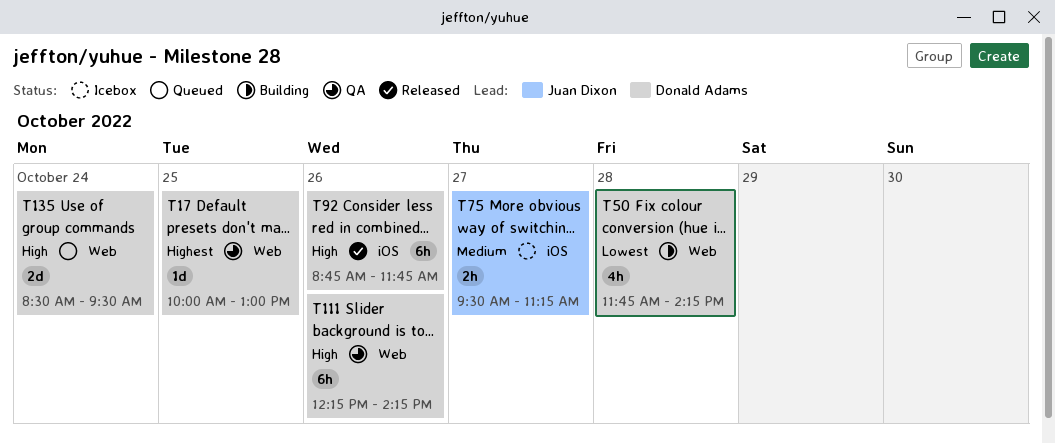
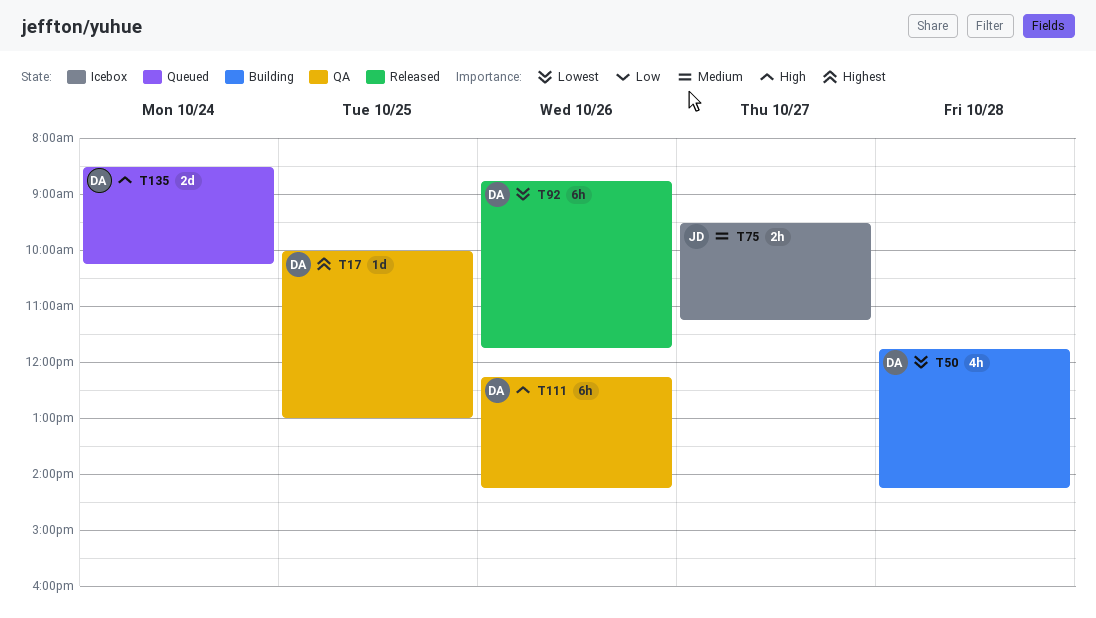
T92, priority: High -> Lowest
T135, ends: 09:30 -> 10:15

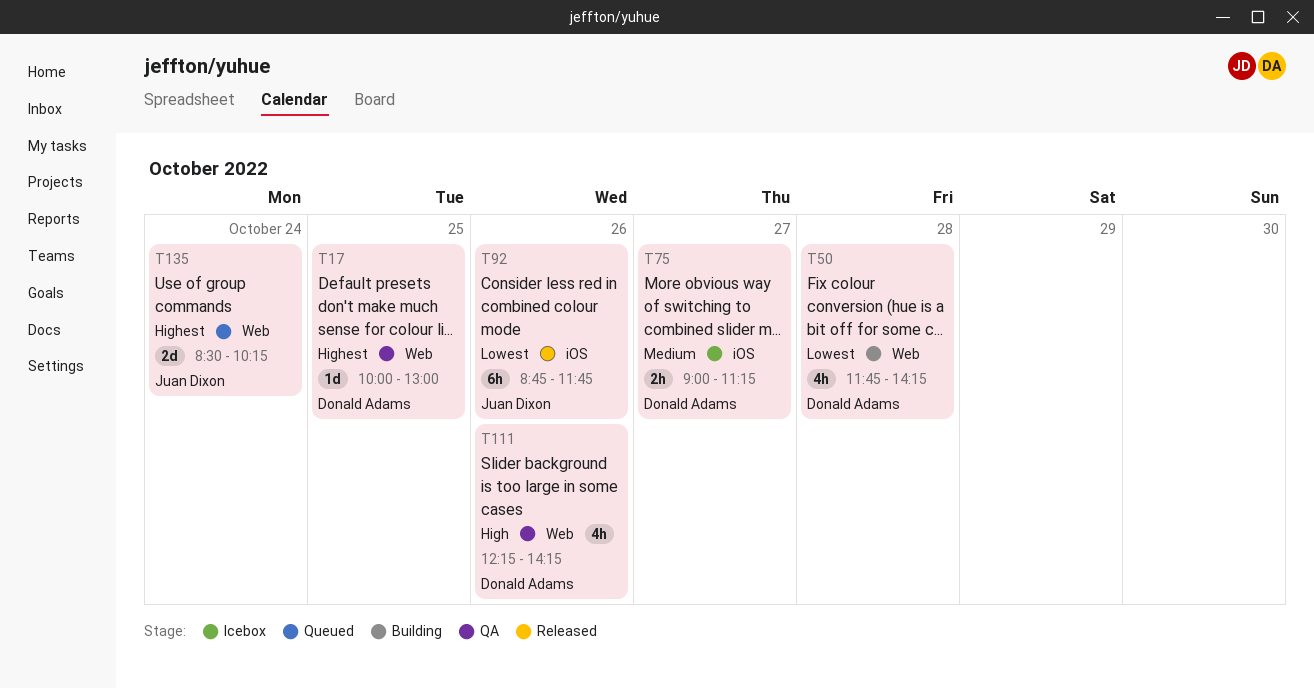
T75, owner: Juan Dixon -> Donald Adams
T75, begins: 09:30 -> 09:00
T92, owner: Donald Adams -> Juan Dixon
T111, estimate: 6h -> 4h
T135, owner: Donald Adams -> Juan Dixon
T135, priority: High -> Highest

